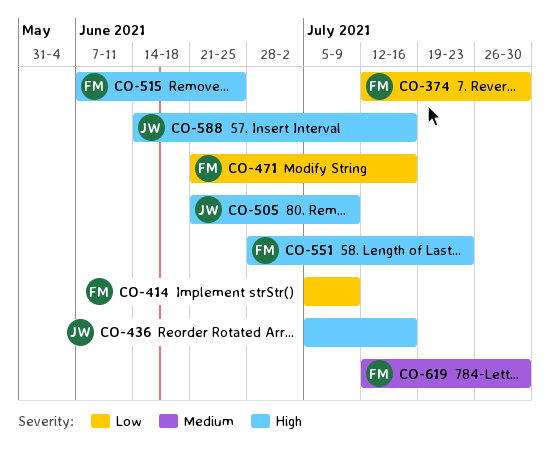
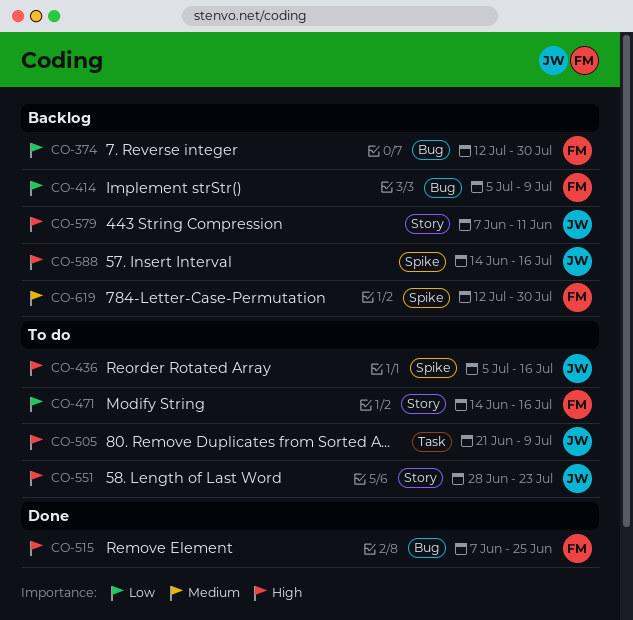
CO-471, start: Jun 21 -> Jun 14
CO-551, owner: FM -> JW
CO-579: none -> present

